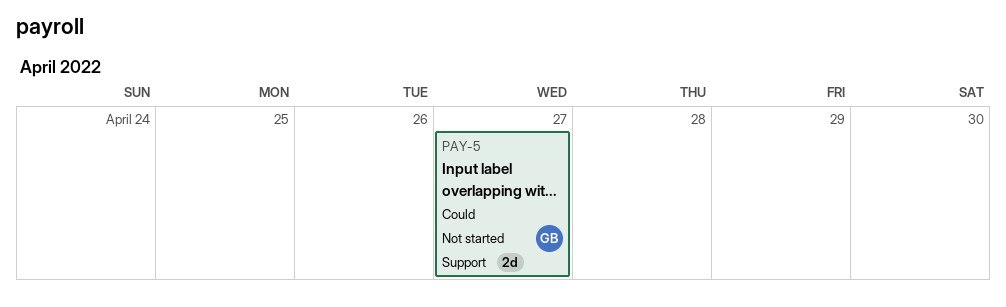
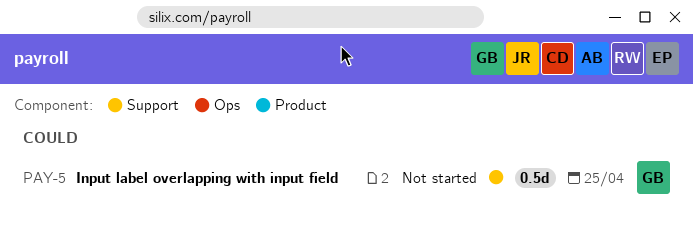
PAY-5, estimate: 2d -> 0.5d
PAY-5, due: Apr 27 -> Apr 25

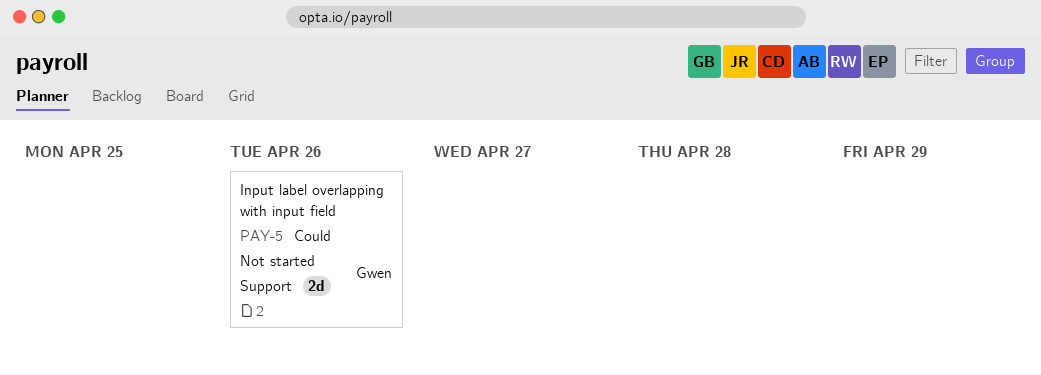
PAY-5, estimate: 0.5d -> 2d
PAY-5, due: Apr 25 -> Apr 26

